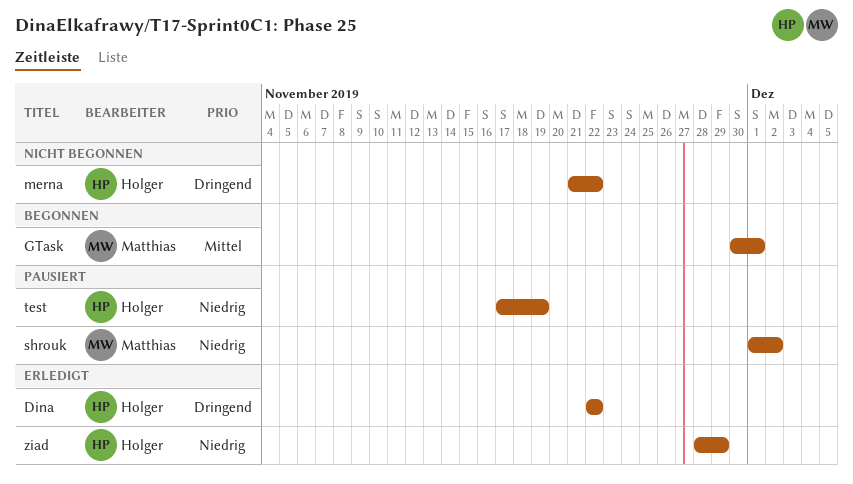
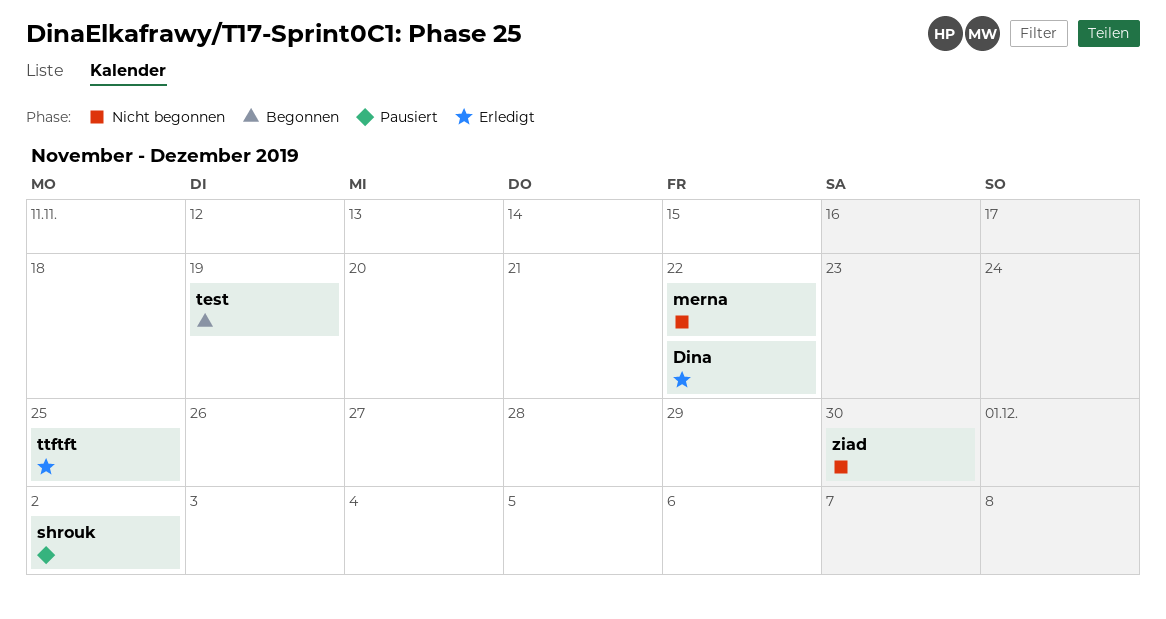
GTask: present -> none
test, status: Pausiert -> Begonnen
ttftft: none -> present
ziad, status: Erledigt -> Nicht begonnen
ziad, due: Nov 29 -> Nov 30

